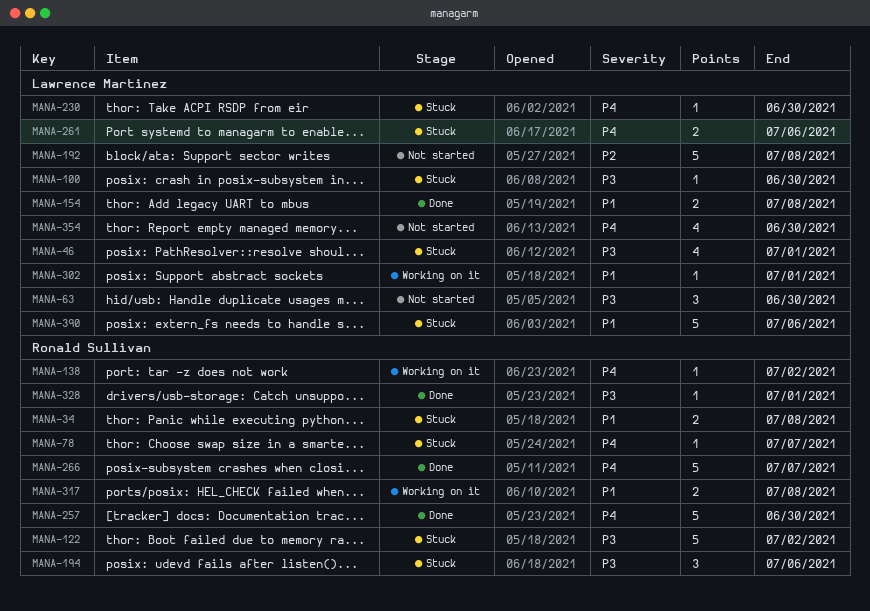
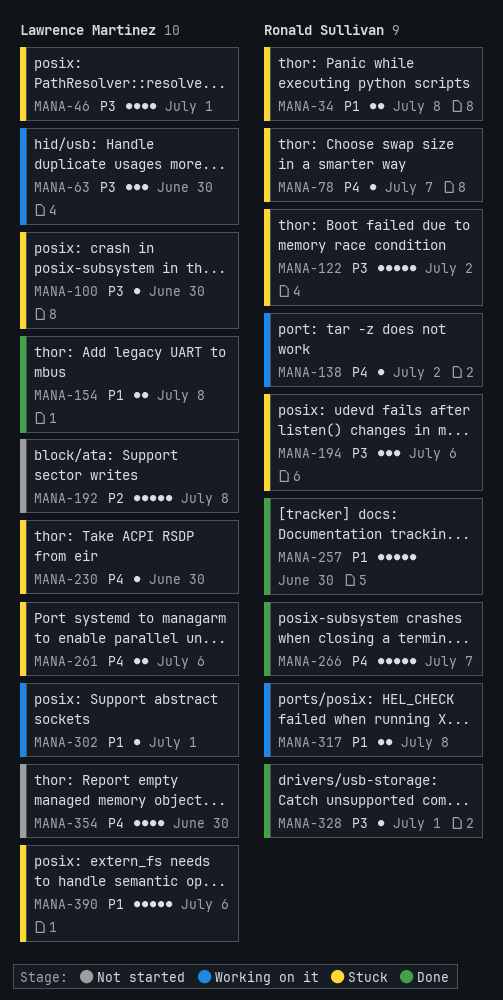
MANA-63, status: Not started -> Working on it
MANA-257, priority: P4 -> P1

